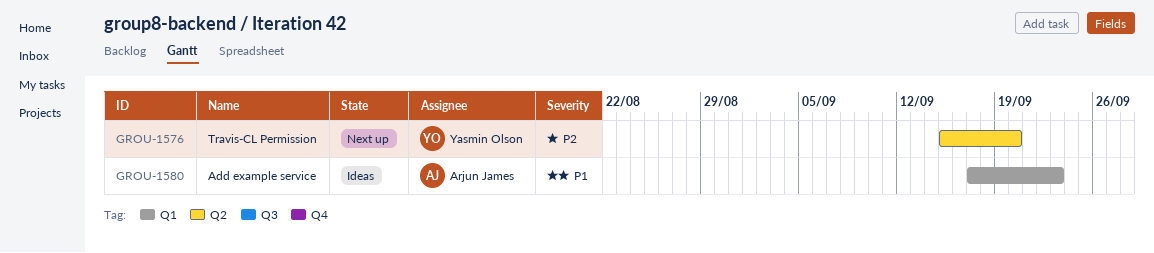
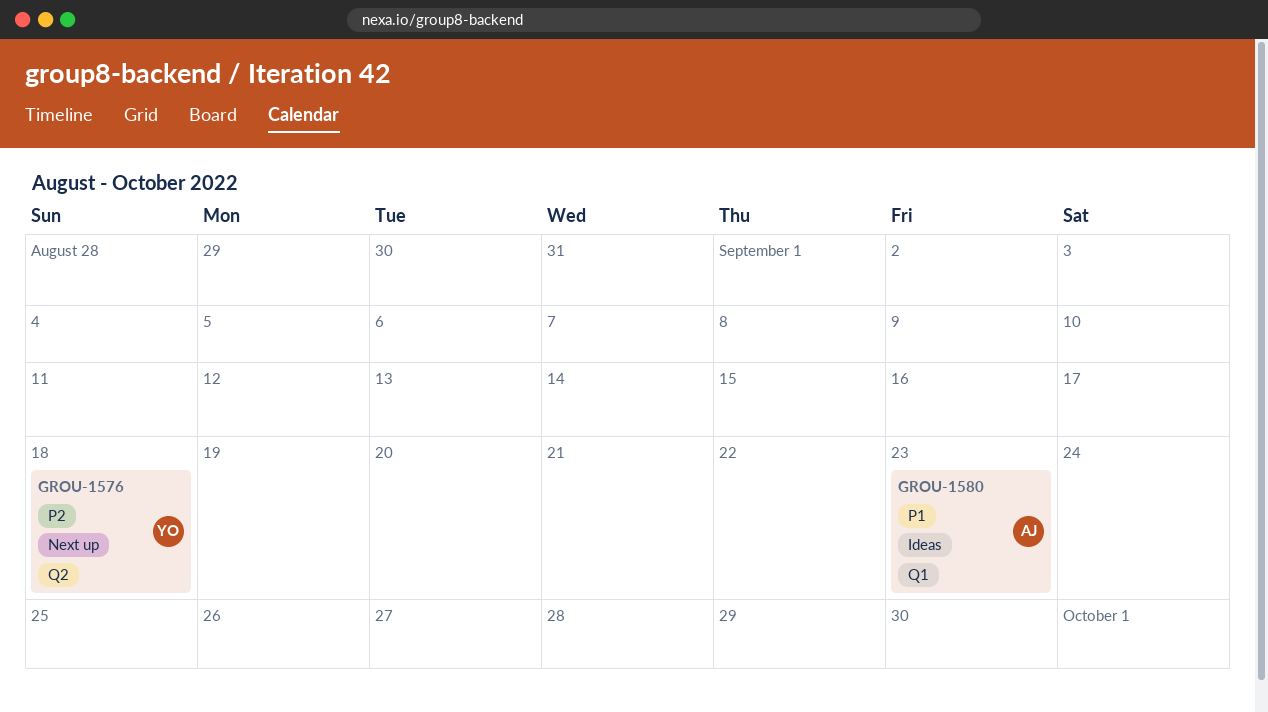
GROU-1576, due: Sep 20 -> Sep 18

